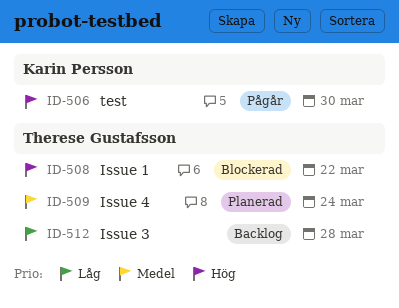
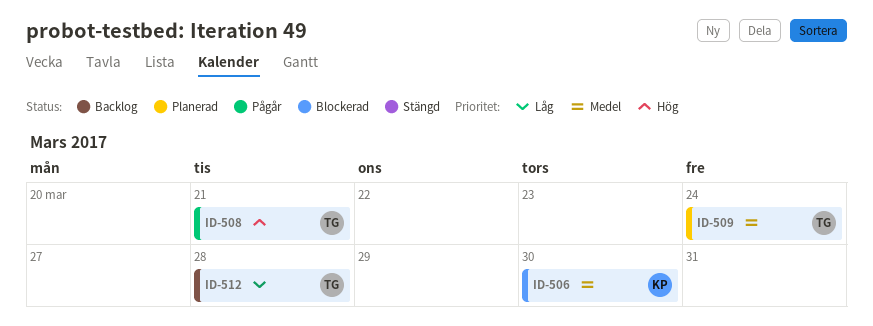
ID-506, status: Pågår -> Blockerad
ID-506, priority: Hög -> Medel
ID-508, status: Blockerad -> Pågår
ID-508, due: Mar 22 -> Mar 21

